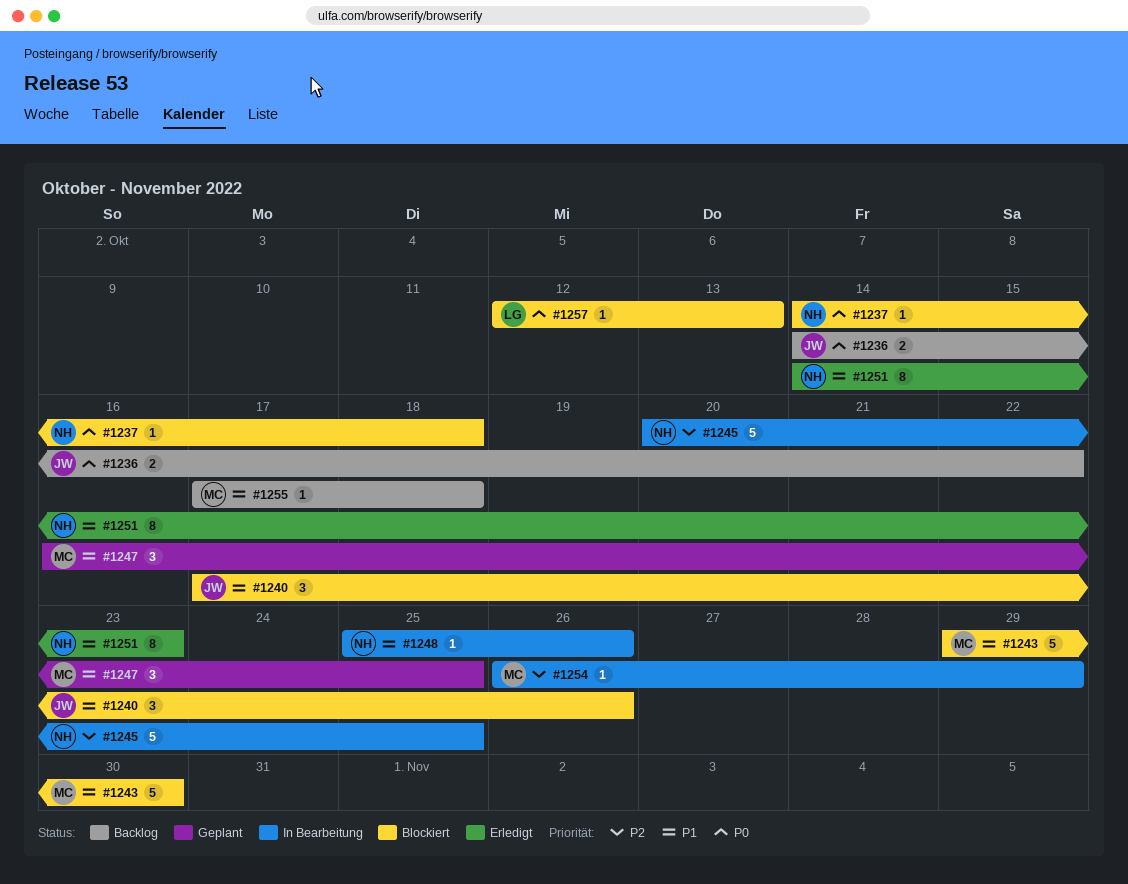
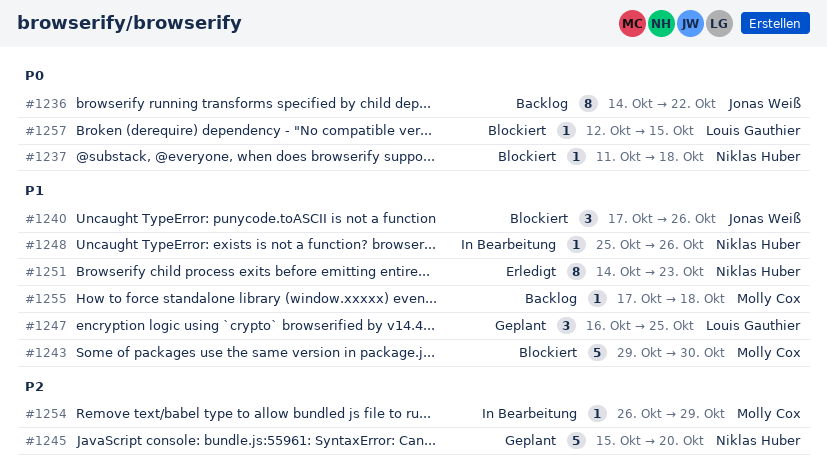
#1236, estimate: 2 -> 8
#1237, start: Oct 14 -> Oct 11
#1245, status: In Bearbeitung -> Geplant
#1245, start: Oct 20 -> Oct 15
#1245, due: Oct 25 -> Oct 20
#1247, owner: Molly Cox -> Louis Gauthier
#1257, due: Oct 13 -> Oct 15

